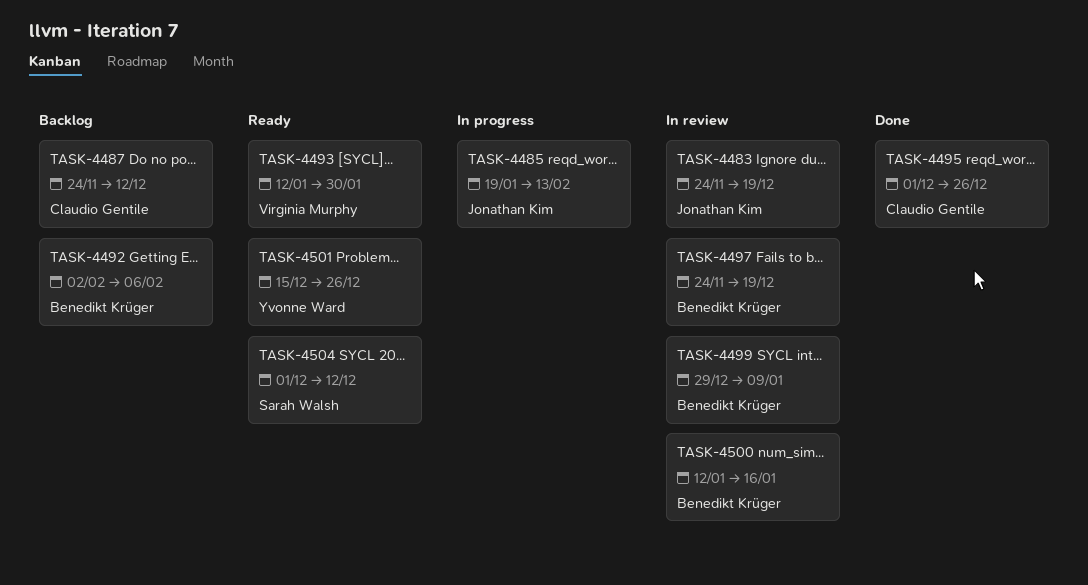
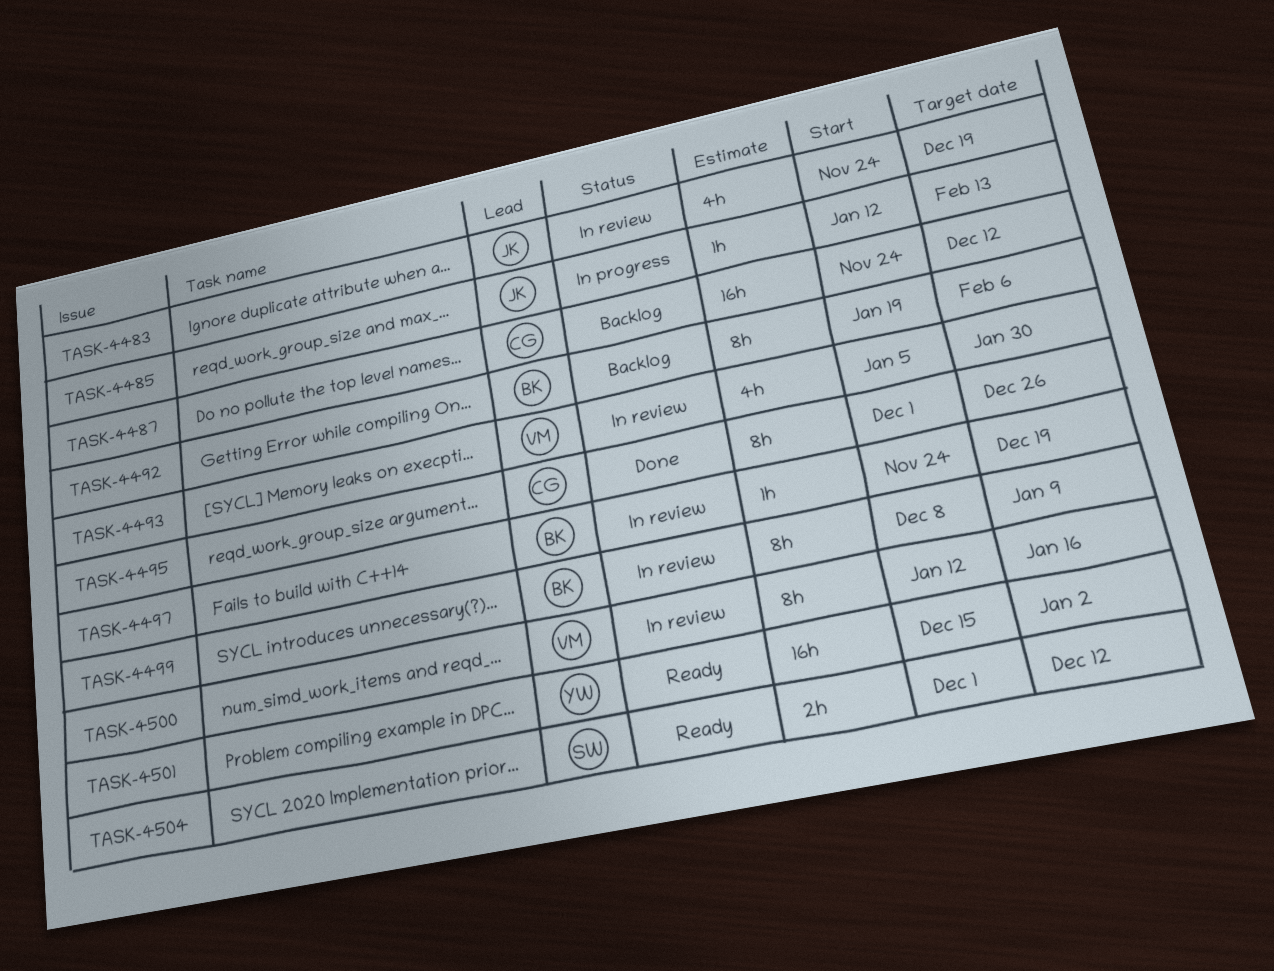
TASK-4485, start: Jan 19 -> Jan 12
TASK-4492, start: Feb 2 -> Jan 19
TASK-4493, status: Ready -> In review
TASK-4493, start: Jan 12 -> Jan 5
TASK-4499, start: Dec 29 -> Dec 8
TASK-4500, owner: Benedikt Krüger -> Virginia Murphy
TASK-4501, due: Dec 26 -> Jan 2

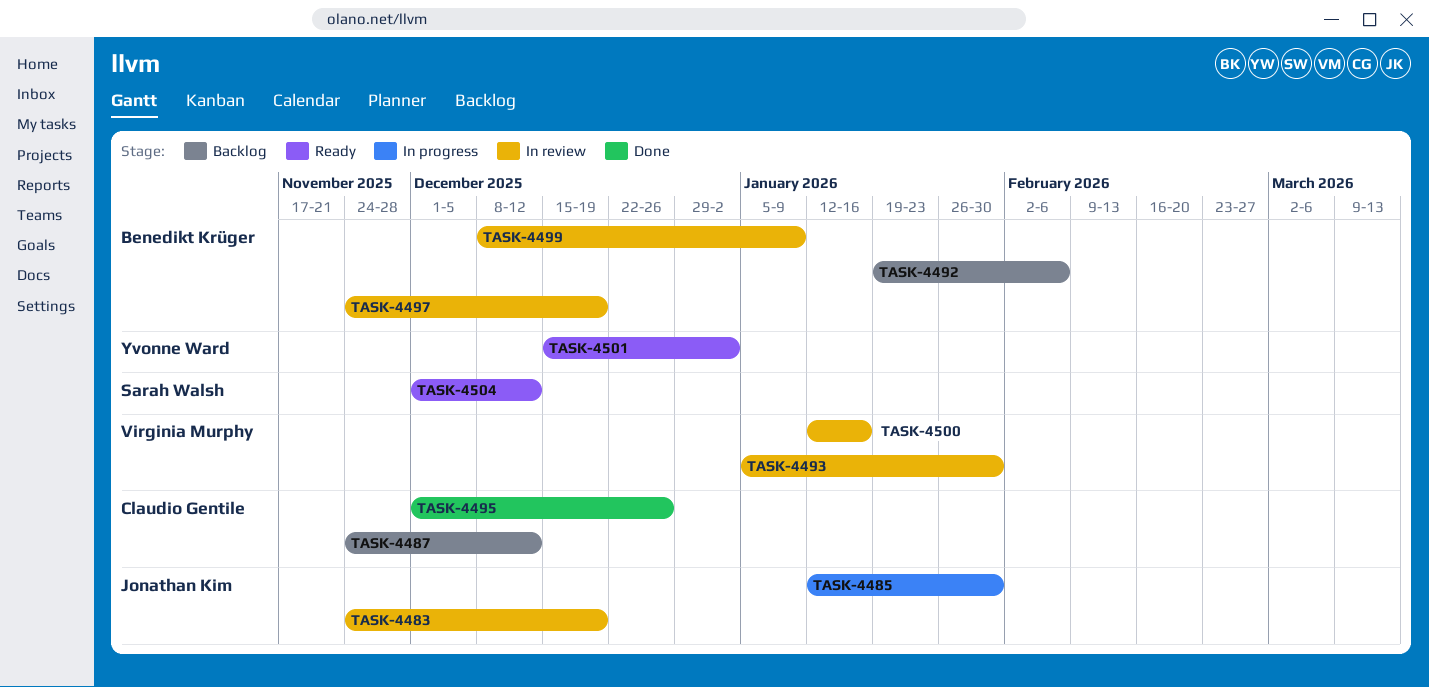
TASK-4485, due: Feb 13 -> Jan 30

